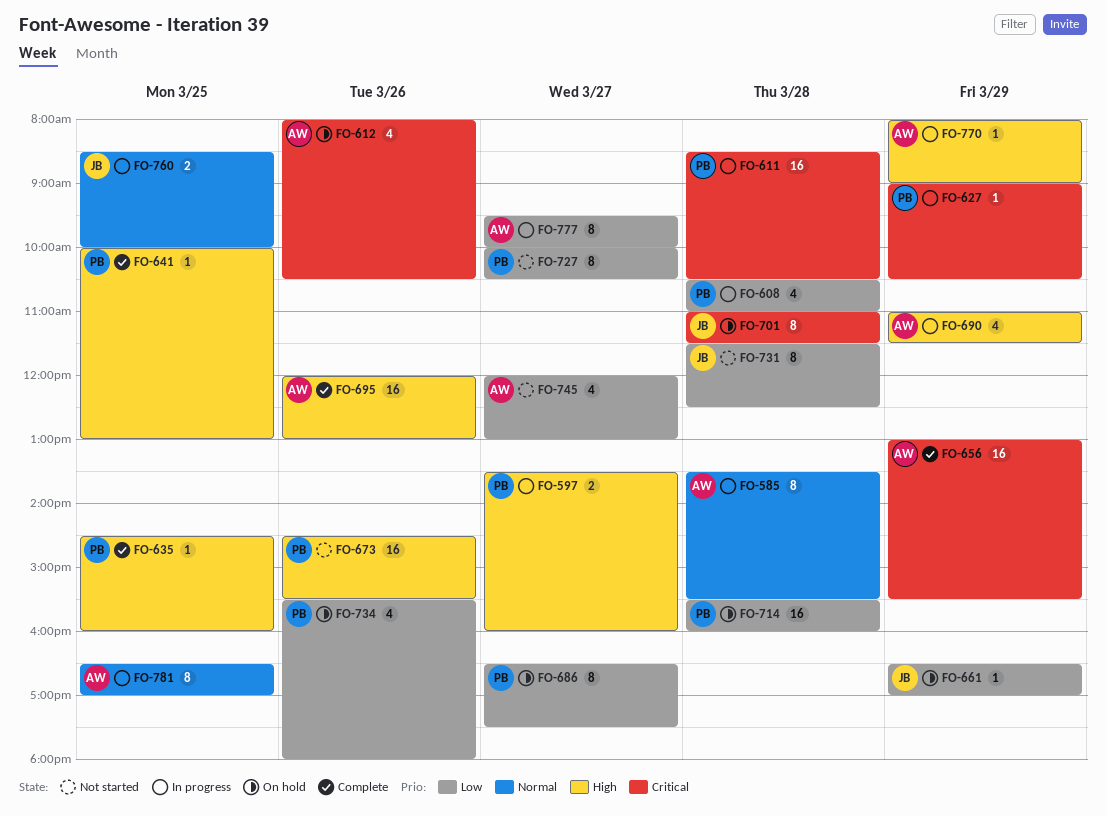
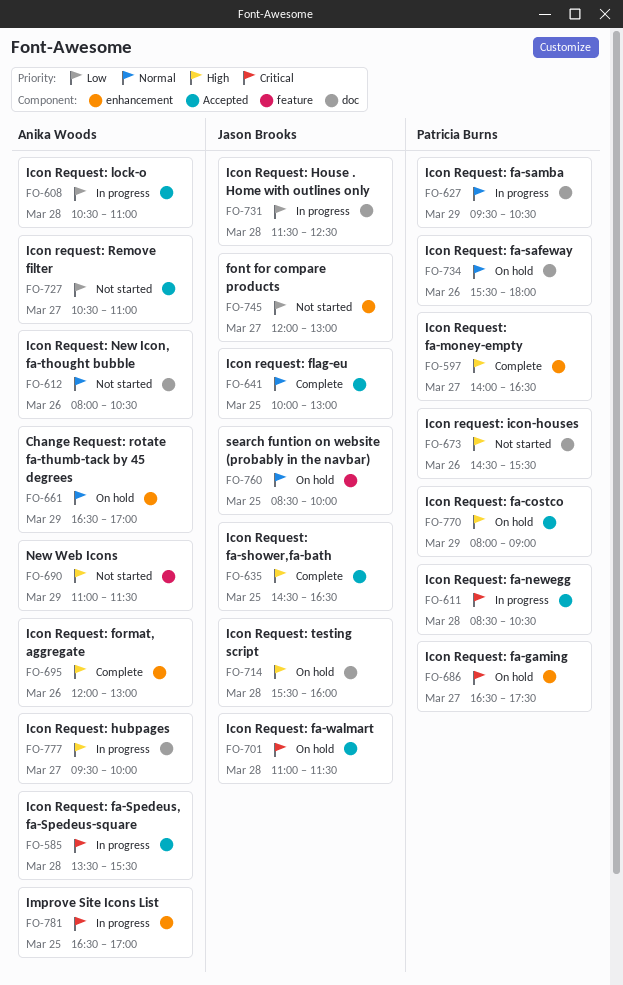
FO-585, priority: Normal -> Critical
FO-597, status: In progress -> Complete
FO-597, begins: 13:30 -> 14:00
FO-597, ends: 16:00 -> 16:30
FO-608, owner: Patricia Burns -> Anika Woods
FO-612, status: On hold -> Not started
FO-612, priority: Critical -> Normal
FO-627, priority: Critical -> Normal
FO-627, begins: 09:00 -> 09:30
FO-635, owner: Patricia Burns -> Jason Brooks
FO-635, ends: 16:00 -> 16:30
FO-641, owner: Patricia Burns -> Jason Brooks
FO-641, priority: High -> Normal
FO-656: present -> none
FO-661, owner: Jason Brooks -> Anika Woods
FO-661, priority: Low -> Normal
FO-686, priority: Low -> Critical
FO-690, status: In progress -> Not started
FO-714, owner: Patricia Burns -> Jason Brooks
FO-714, priority: Low -> High
FO-727, owner: Patricia Burns -> Anika Woods
FO-727, begins: 10:00 -> 10:30
FO-727, ends: 10:30 -> 11:00
FO-731, status: Not started -> In progress
FO-734, priority: Low -> Normal
FO-745, owner: Anika Woods -> Jason Brooks
FO-760, status: In progress -> On hold
FO-770, status: In progress -> On hold
FO-770, owner: Anika Woods -> Patricia Burns
FO-777, priority: Low -> High
FO-781, priority: Normal -> Critical

